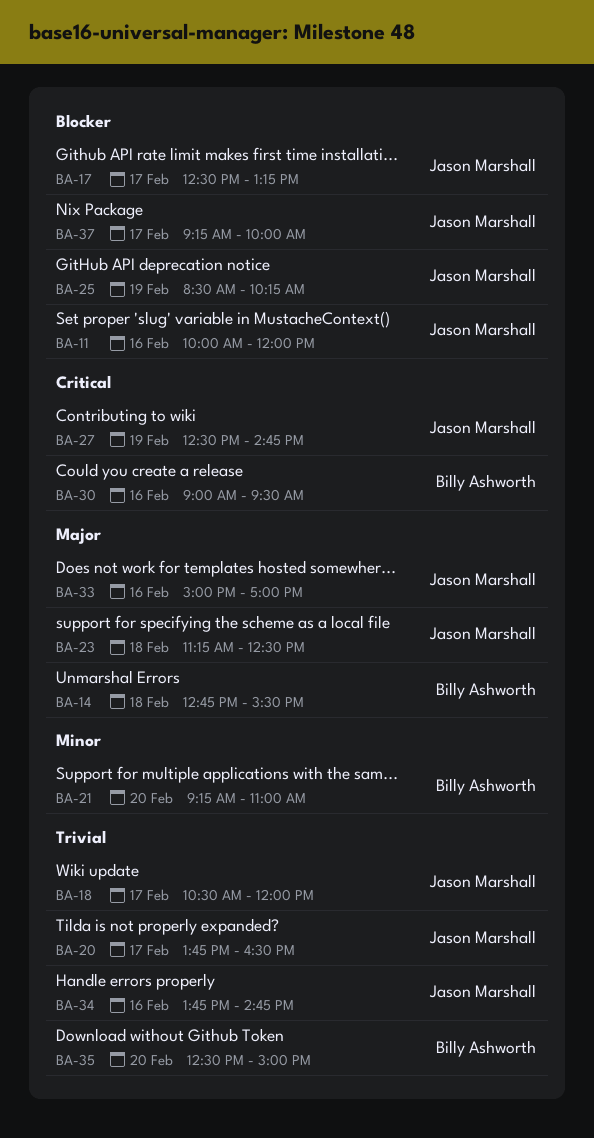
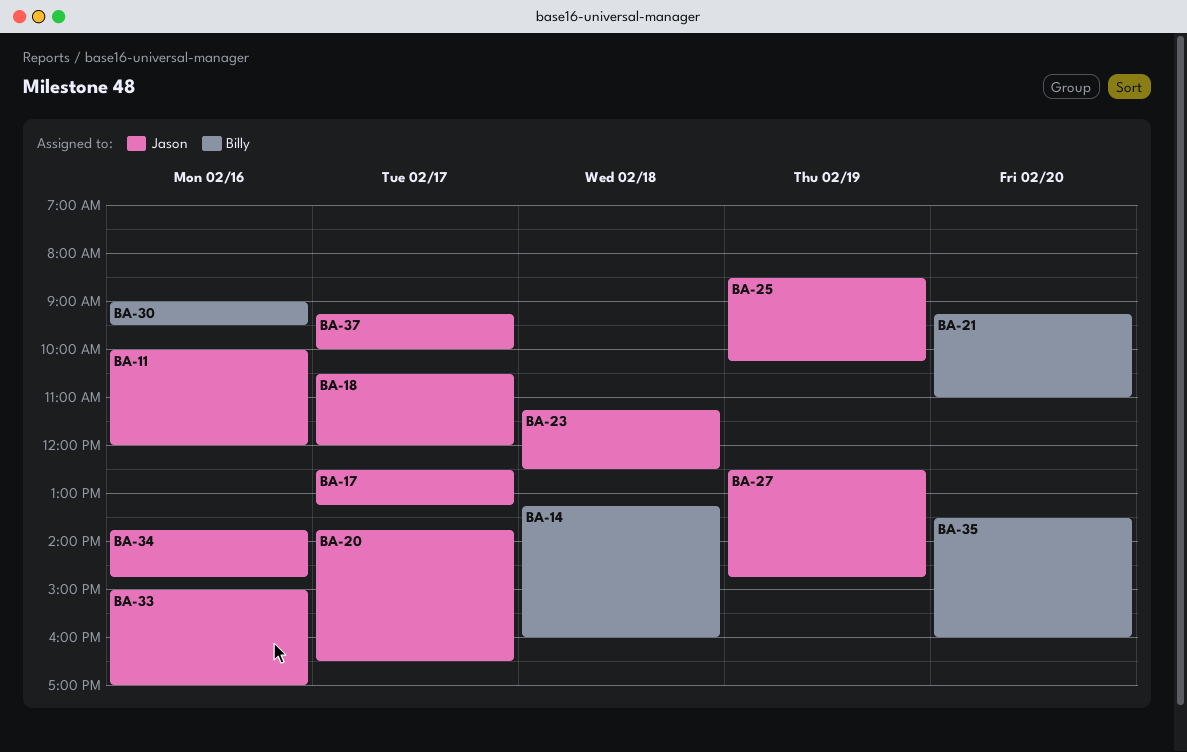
BA-14, begins: 12:45 -> 13:15
BA-14, ends: 15:30 -> 16:00
BA-35, begins: 12:30 -> 13:30
BA-35, ends: 15:00 -> 16:00

